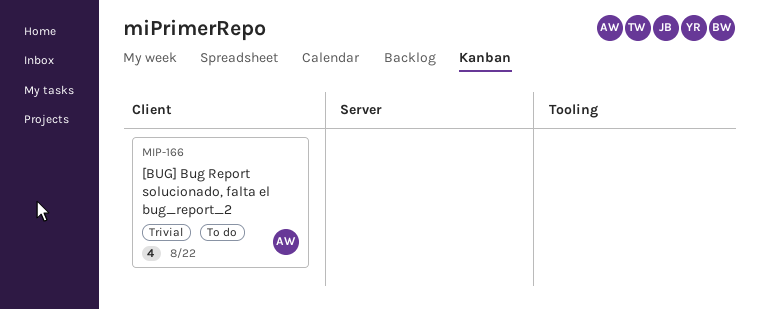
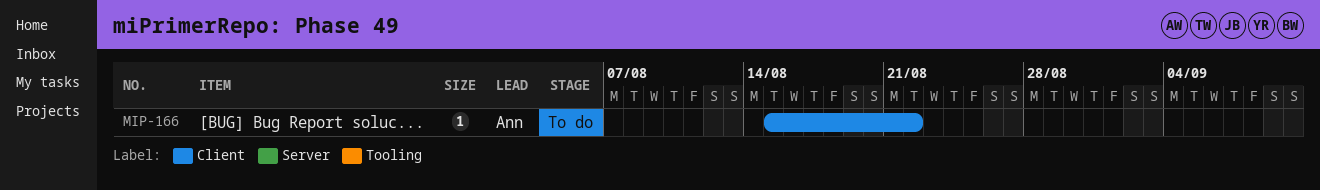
MIP-166, estimate: 4 -> 1

